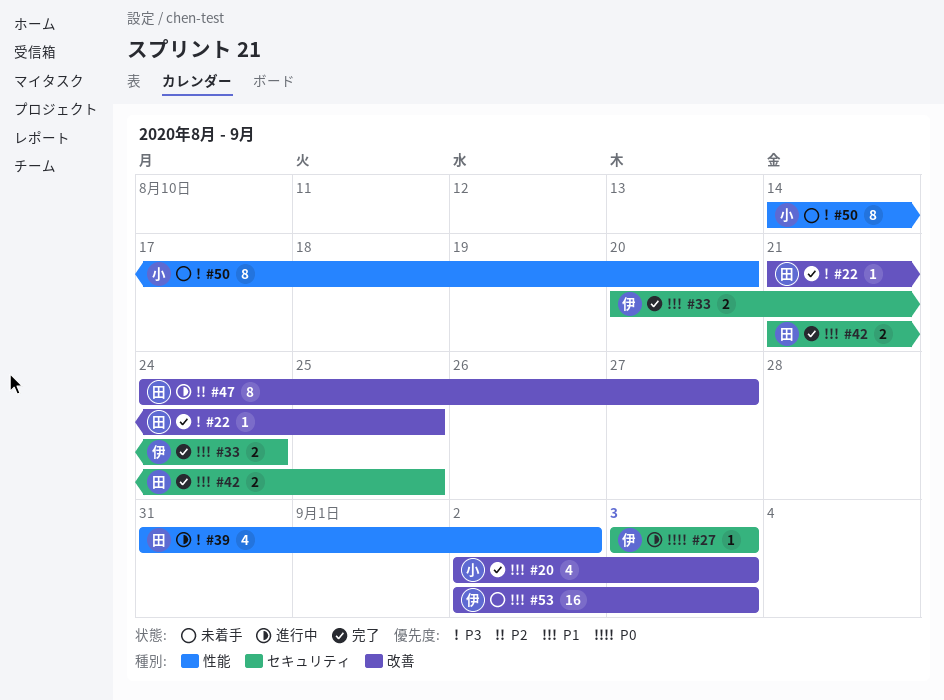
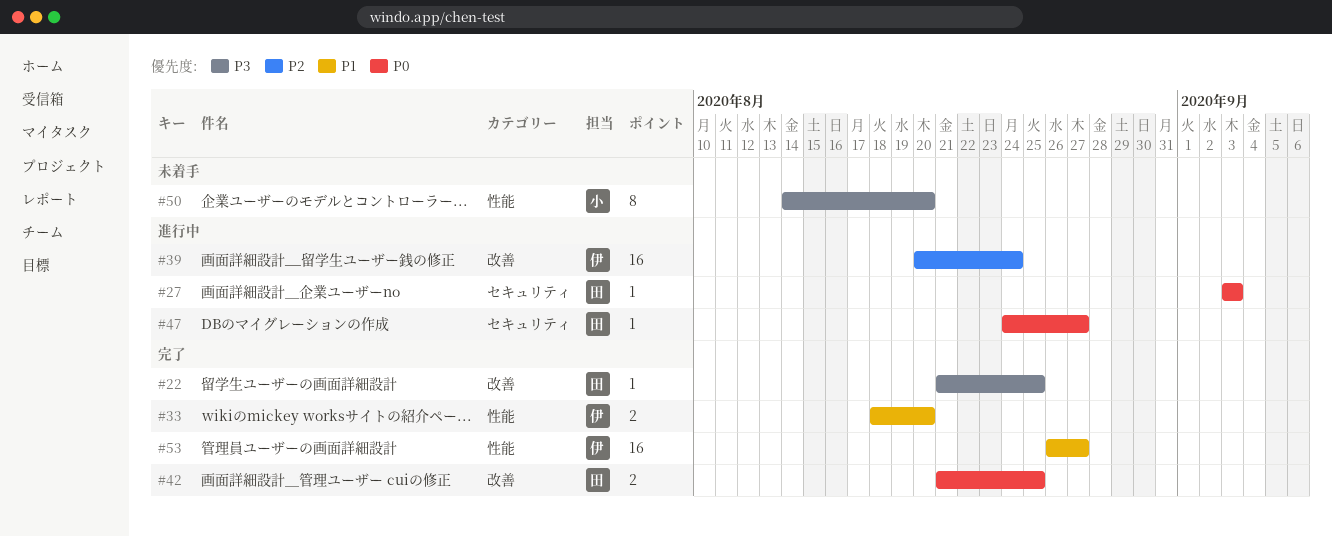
#20: present -> none
#27, owner: 伊 -> 田
#33, label: セキュリティ -> 性能
#33, start: Aug 20 -> Aug 18
#33, due: Aug 24 -> Aug 20
#39, owner: 田 -> 伊
#39, priority: P3 -> P2
#39, label: 性能 -> 改善
#39, estimate: 4 -> 16
#39, start: Aug 31 -> Aug 20
#39, due: Sep 2 -> Aug 24
#42, priority: P1 -> P0
#42, label: セキュリティ -> 改善
#47, priority: P2 -> P0
#47, label: 改善 -> セキュリティ
#47, estimate: 8 -> 1
#53, status: 未着手 -> 完了
#53, label: 改善 -> 性能
#53, start: Sep 2 -> Aug 26
#53, due: Sep 3 -> Aug 27

